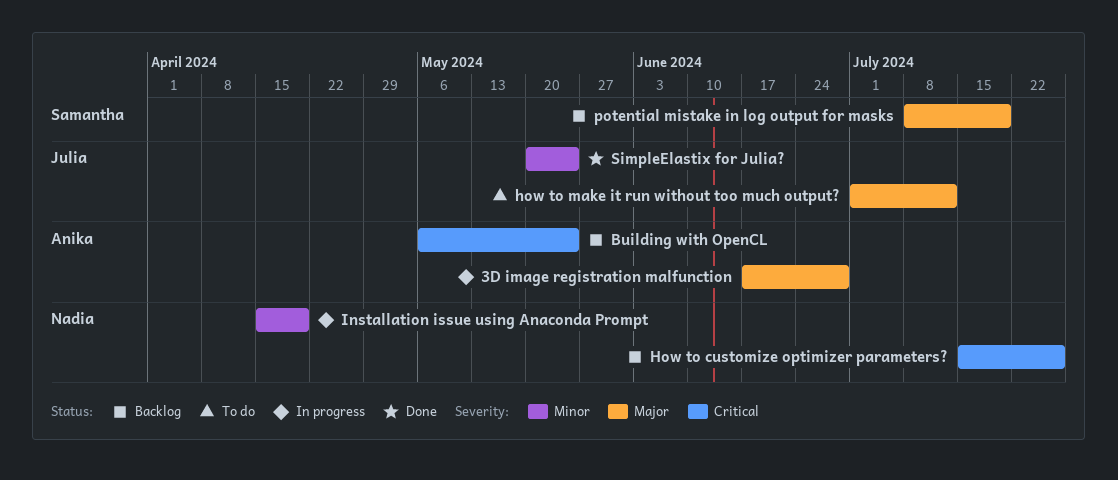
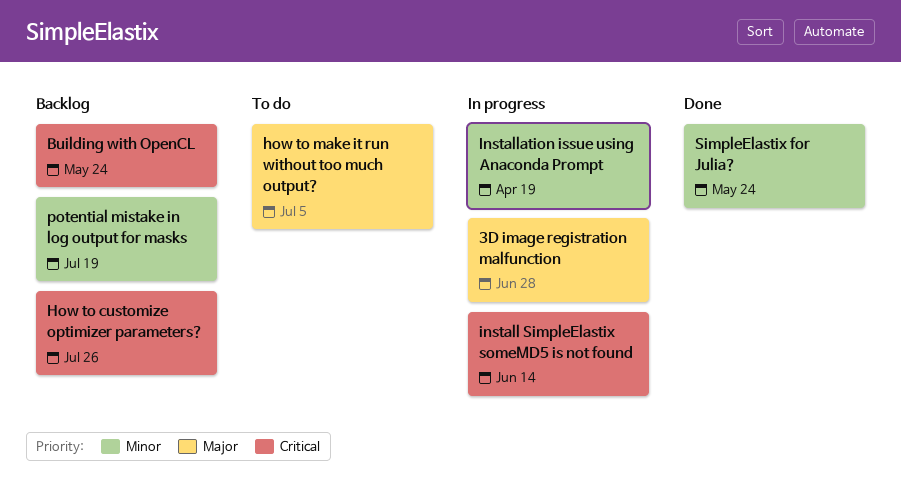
how to make it run without too much output?, due: Jul 12 -> Jul 5
install SimpleElastix someMD5 is not found: none -> present
potential mistake in log output for masks, priority: Major -> Minor

